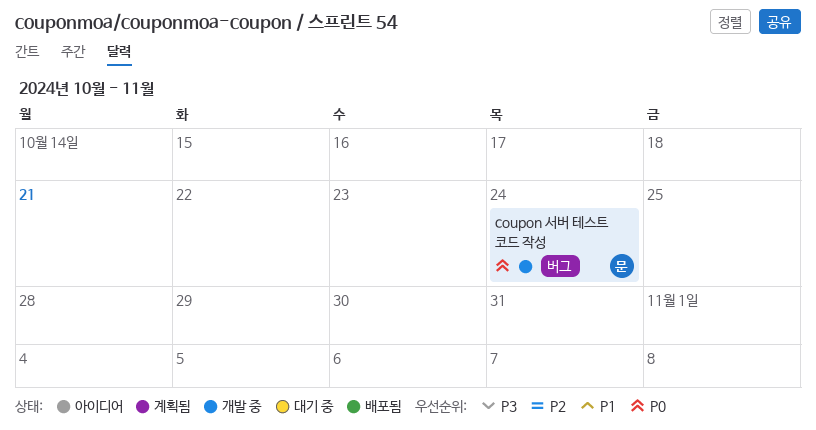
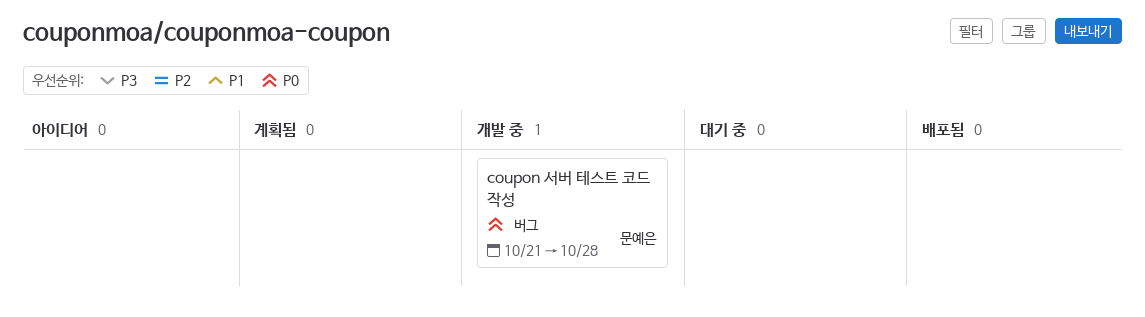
coupon 서버 테스트 코드 작성, due: Oct 24 -> Oct 28

